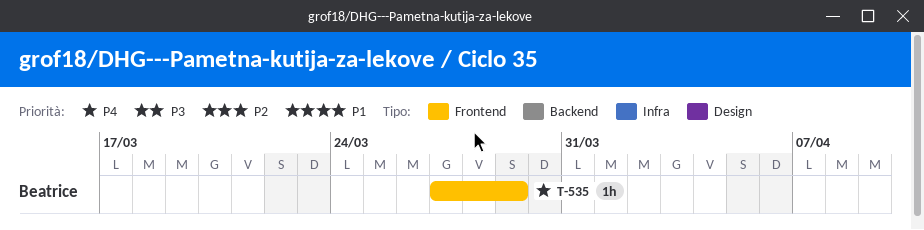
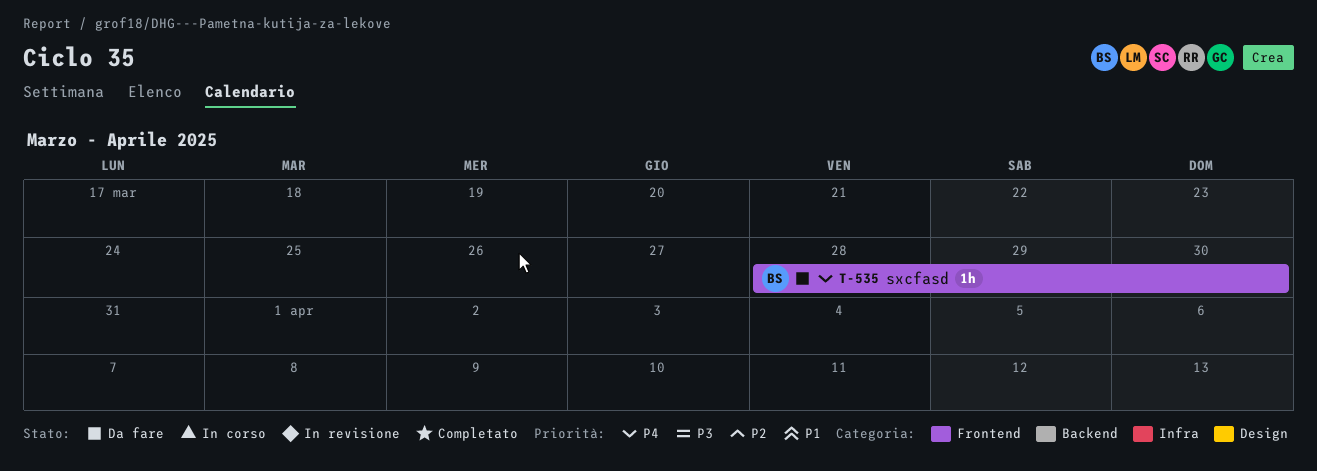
T-535, start: Mar 27 -> Mar 28
T-535, due: Mar 29 -> Mar 30

